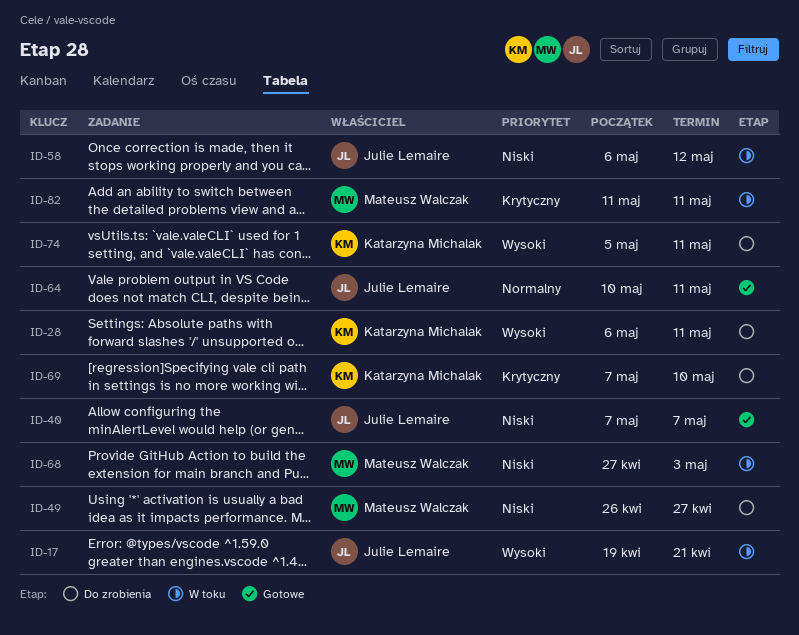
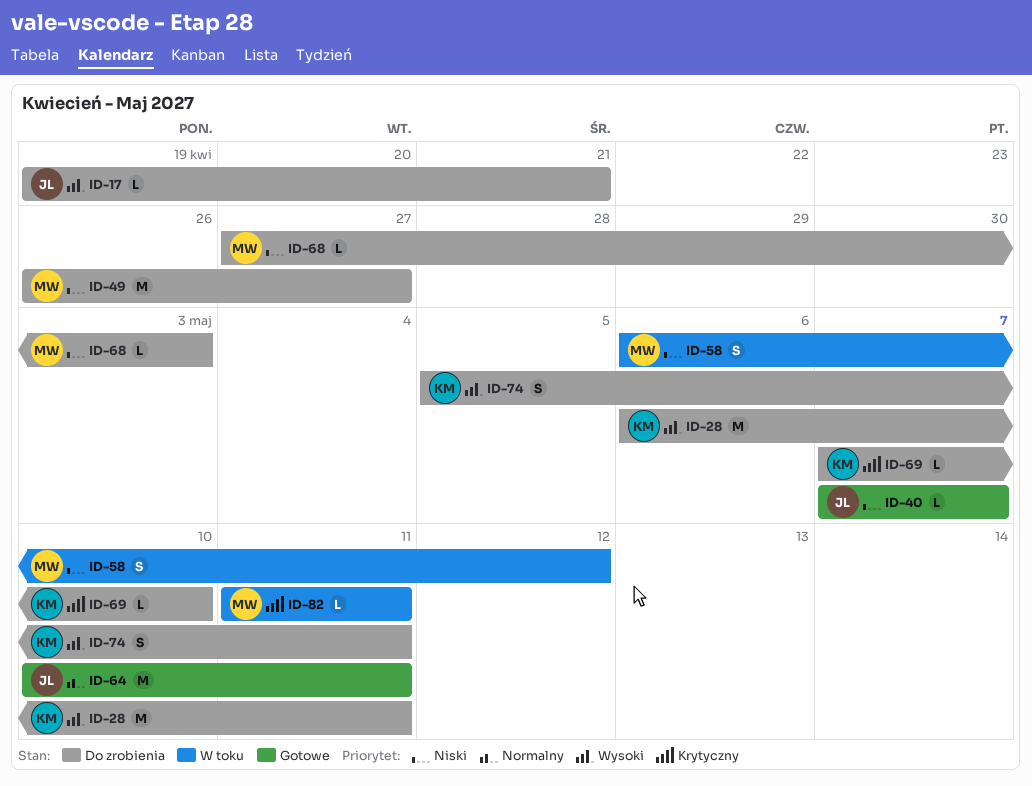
ID-17, status: W toku -> Do zrobienia
ID-58, owner: Julie Lemaire -> Mateusz Walczak
ID-68, status: W toku -> Do zrobienia

